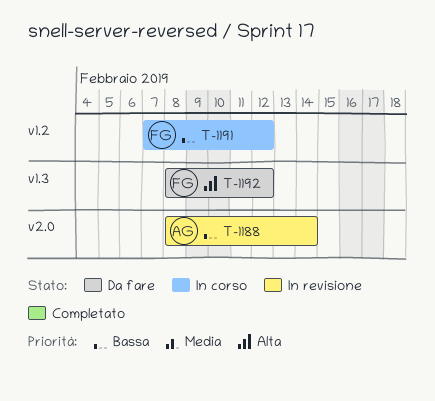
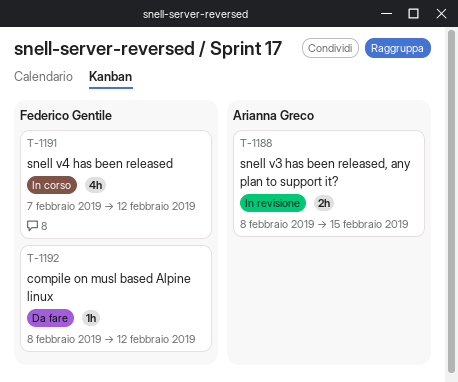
T-1188, due: Feb 14 -> Feb 15

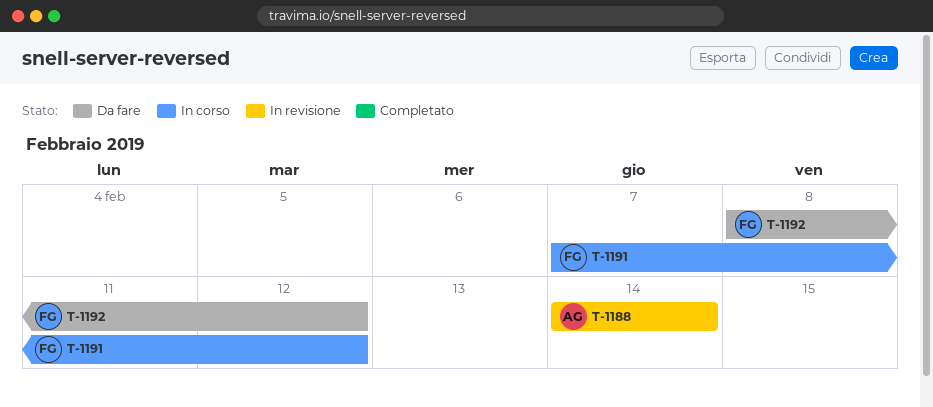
T-1188, start: Feb 8 -> Feb 14
T-1188, due: Feb 15 -> Feb 14

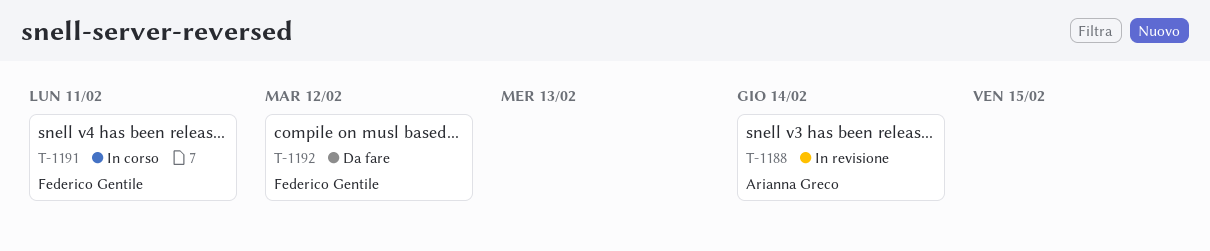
T-1191, due: Feb 12 -> Feb 11

